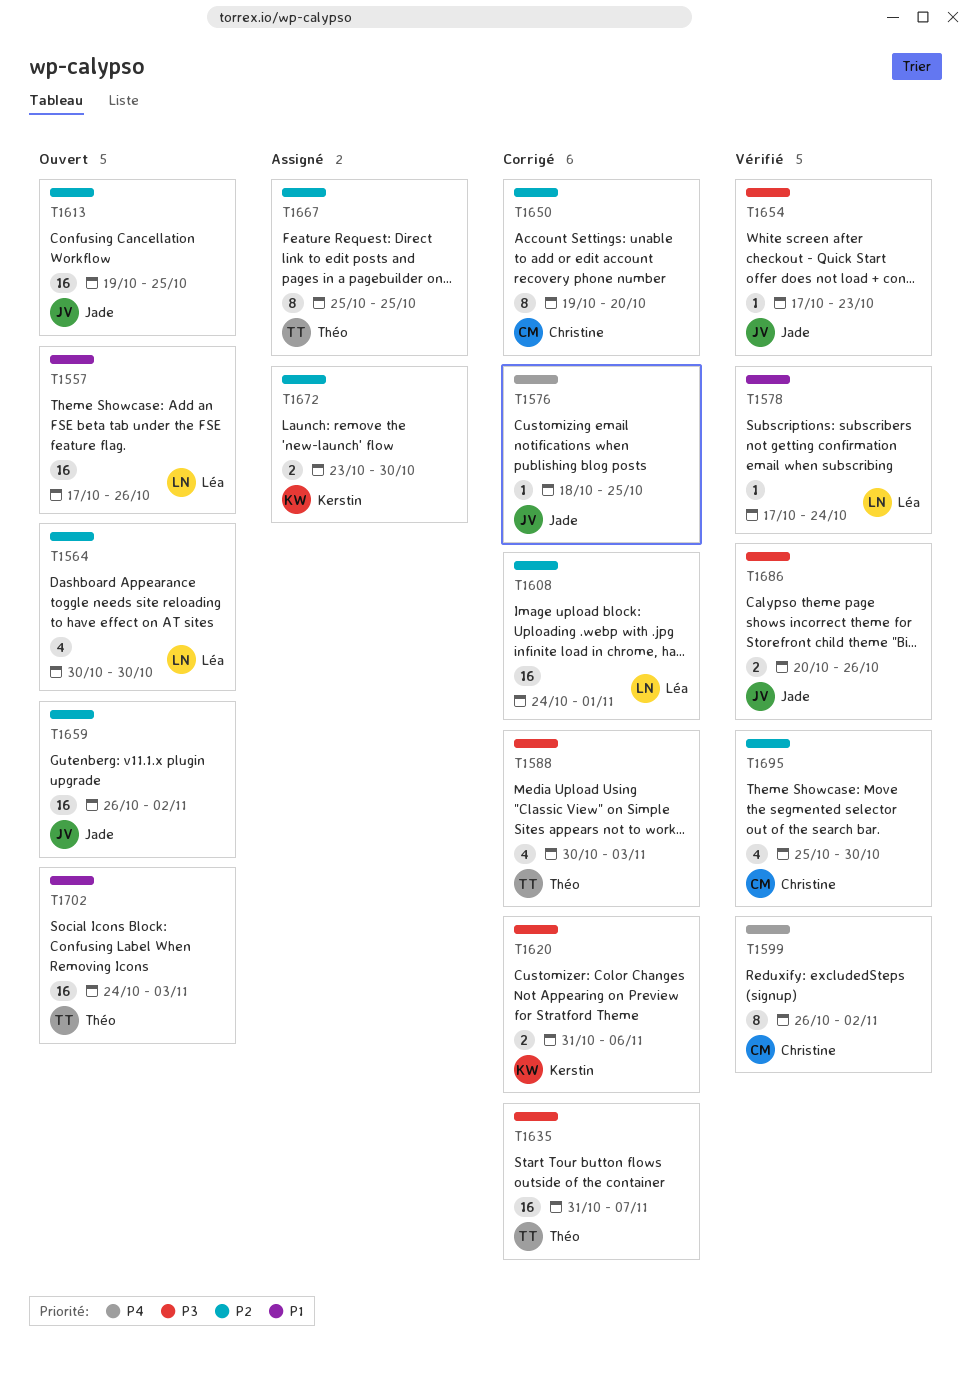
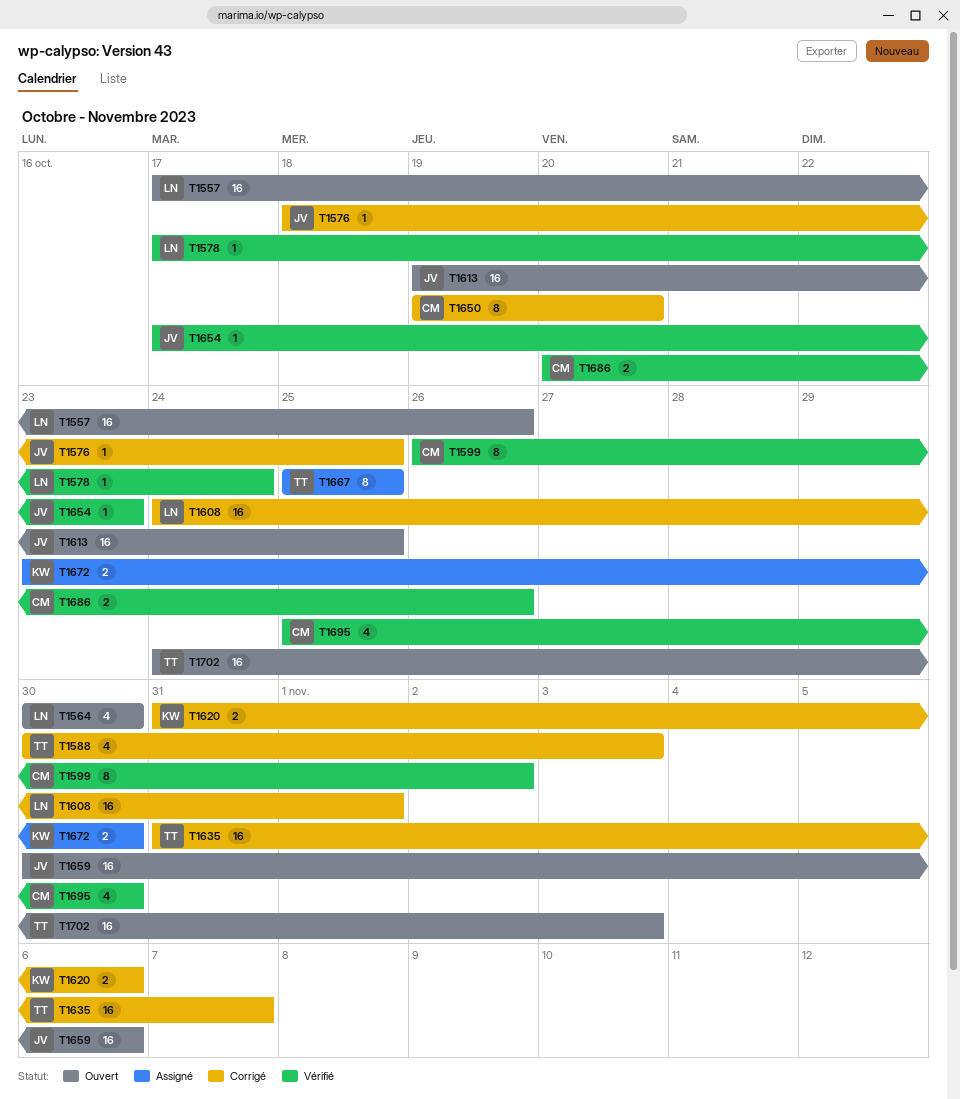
T1659, start: Oct 26 -> Oct 30
T1659, due: Nov 2 -> Nov 6
T1686, owner: Jade -> Christine

